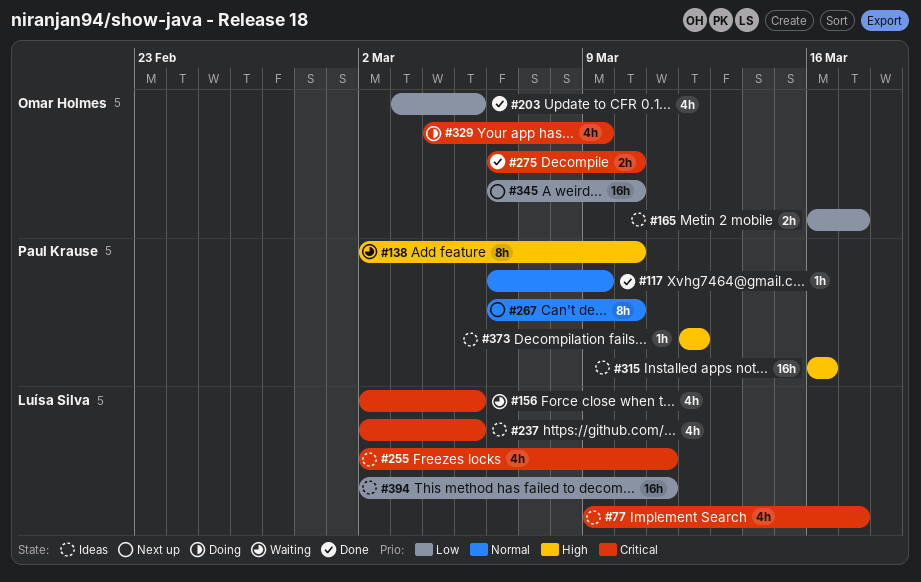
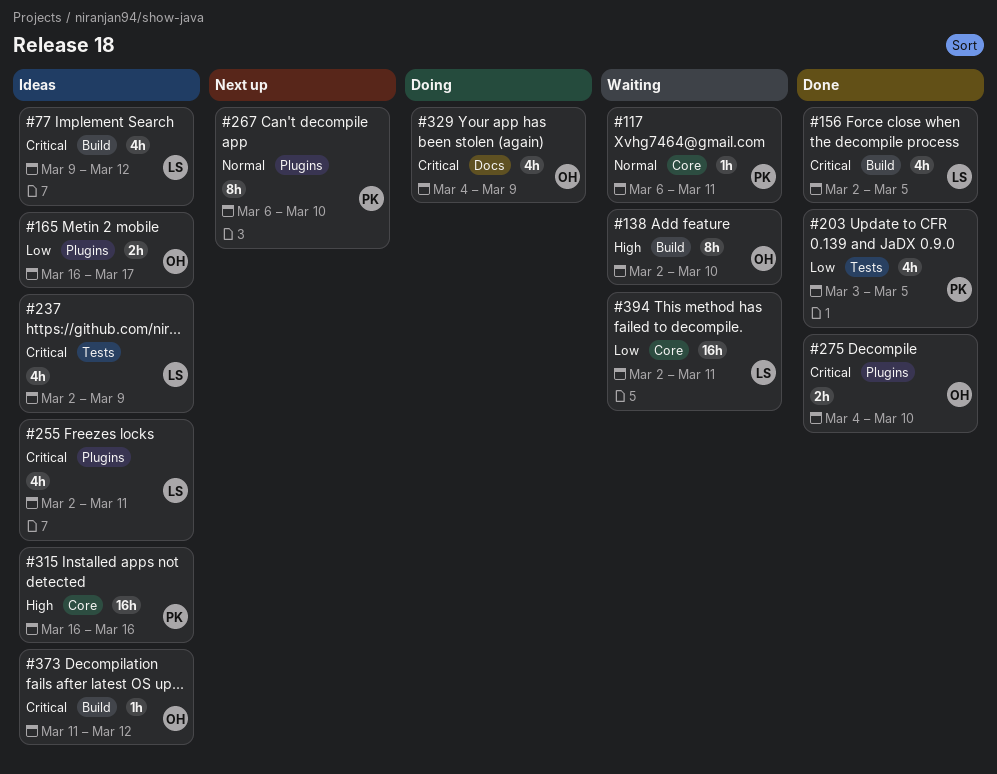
#77, due: Mar 17 -> Mar 12
#117, status: Done -> Waiting
#117, due: Mar 9 -> Mar 11
#138, owner: Paul Krause -> Omar Holmes
#156, status: Waiting -> Done
#203, owner: Omar Holmes -> Paul Krause
#237, due: Mar 5 -> Mar 9
#275, start: Mar 6 -> Mar 4
#345: present -> none
#373, owner: Paul Krause -> Omar Holmes
#373, priority: High -> Critical
#373, start: Mar 12 -> Mar 11
#394, status: Ideas -> Waiting

